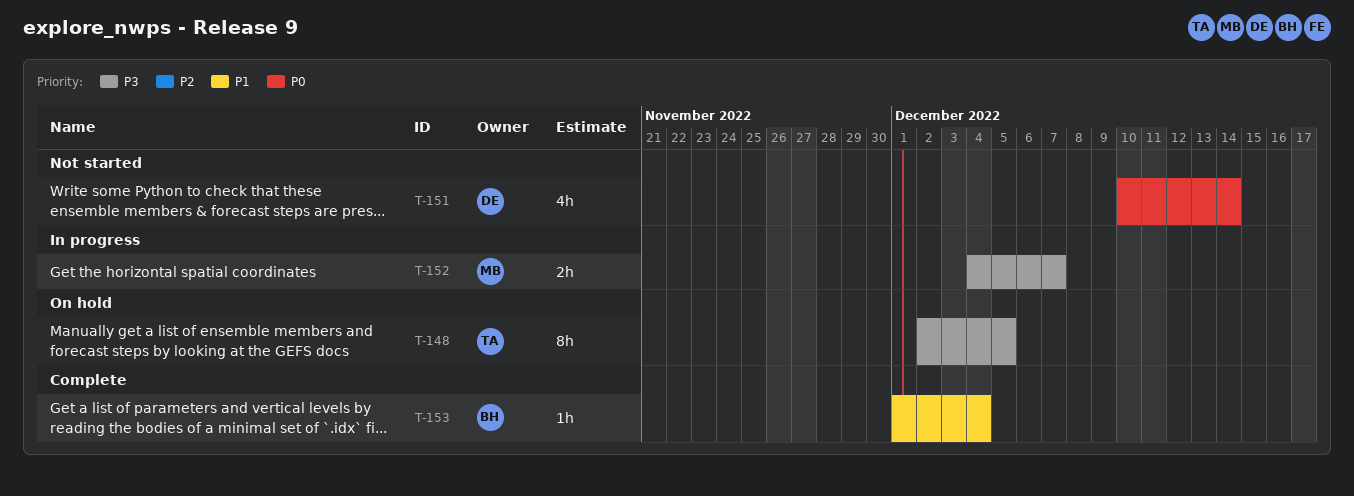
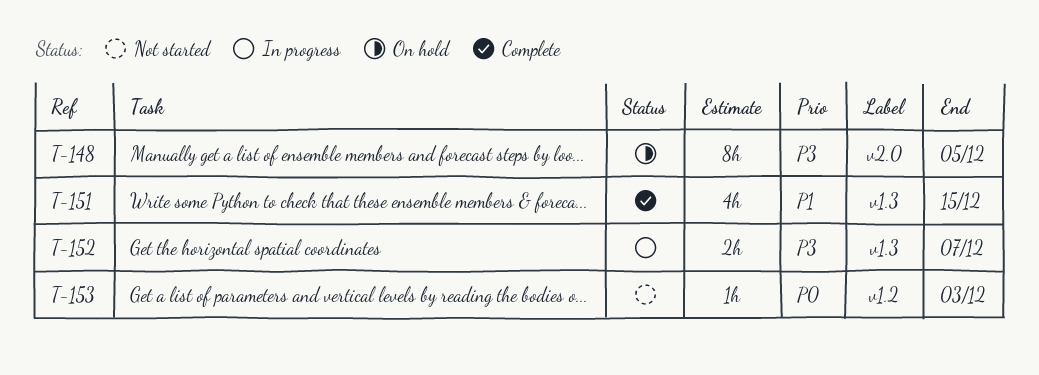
T-151, status: Not started -> Complete
T-151, priority: P0 -> P1
T-151, due: Dec 14 -> Dec 15
T-153, status: Complete -> Not started
T-153, priority: P1 -> P0
T-153, due: Dec 4 -> Dec 3

